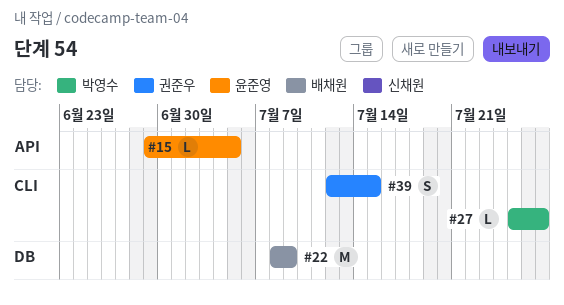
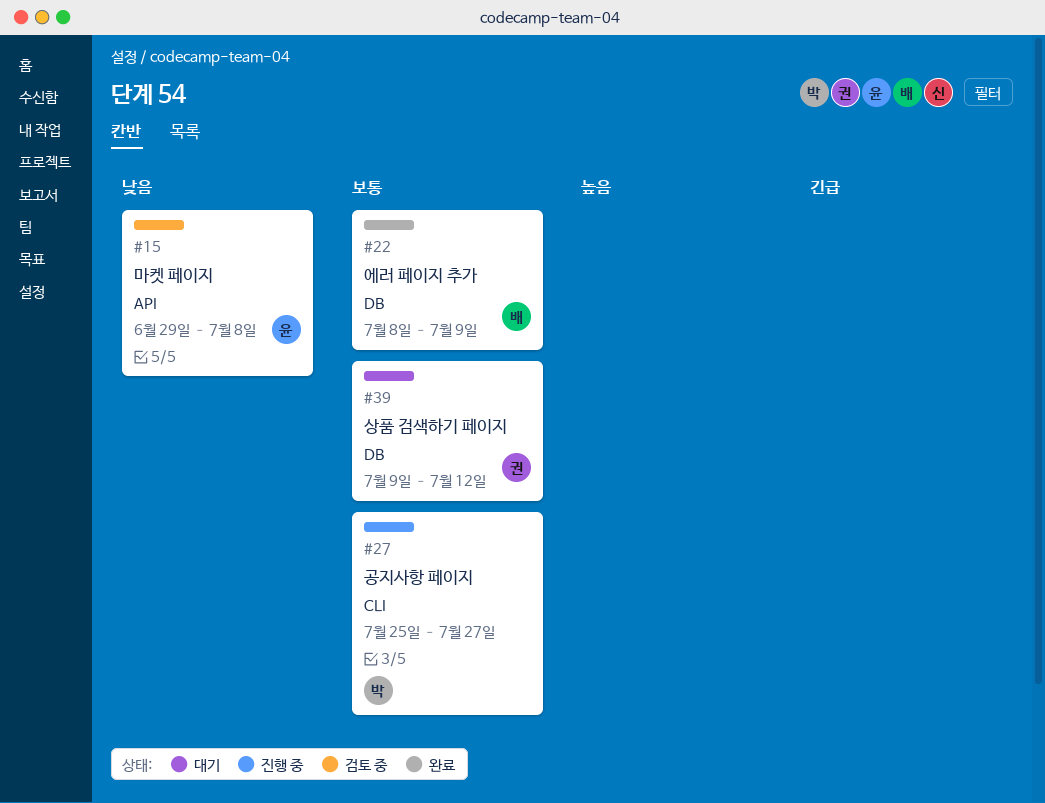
#15, due: Jul 5 -> Jul 8
#39, label: CLI -> DB
#39, start: Jul 12 -> Jul 9
#39, due: Jul 15 -> Jul 12

